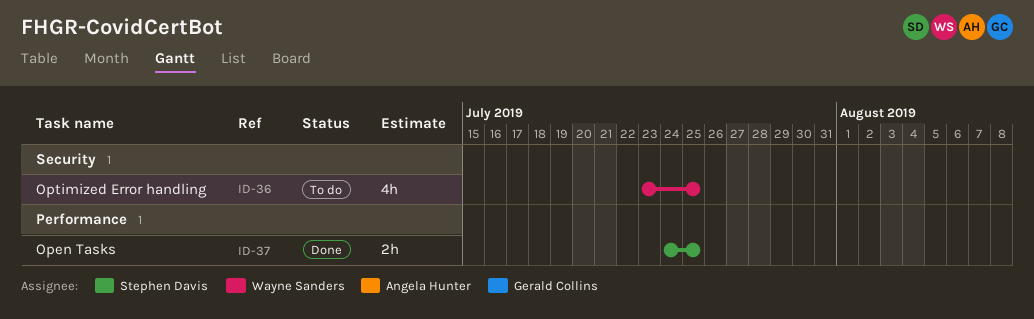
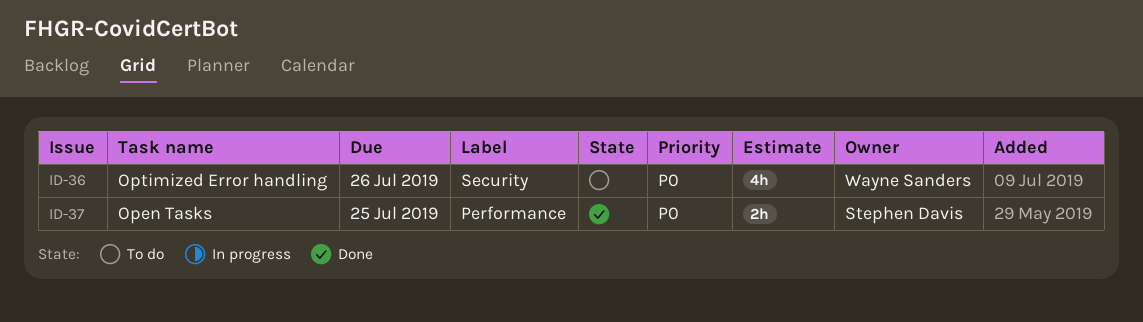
ID-36, due: Jul 25 -> Jul 26

